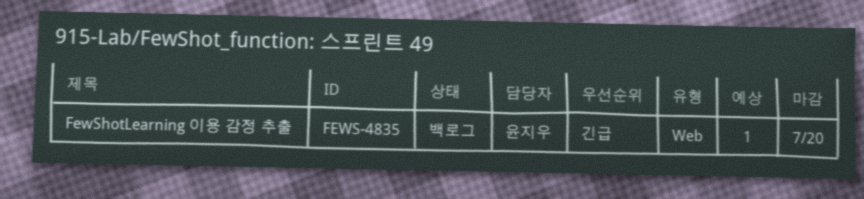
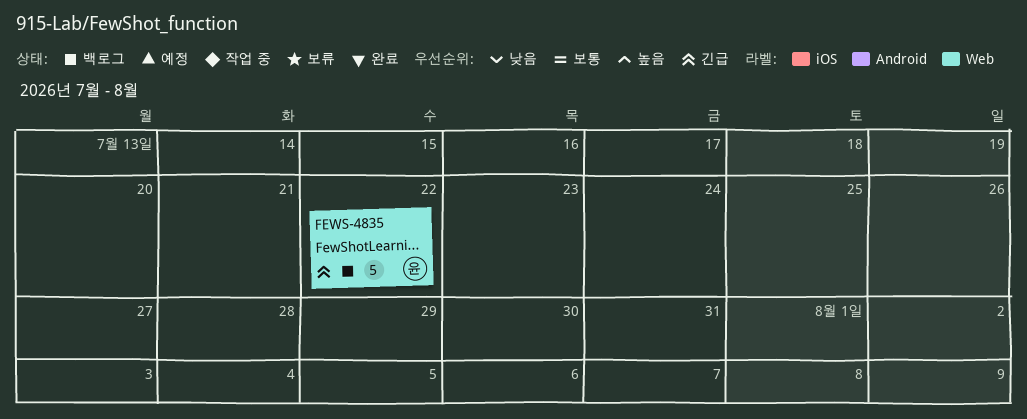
FEWS-4835, estimate: 1 -> 5
FEWS-4835, due: Jul 20 -> Jul 22

